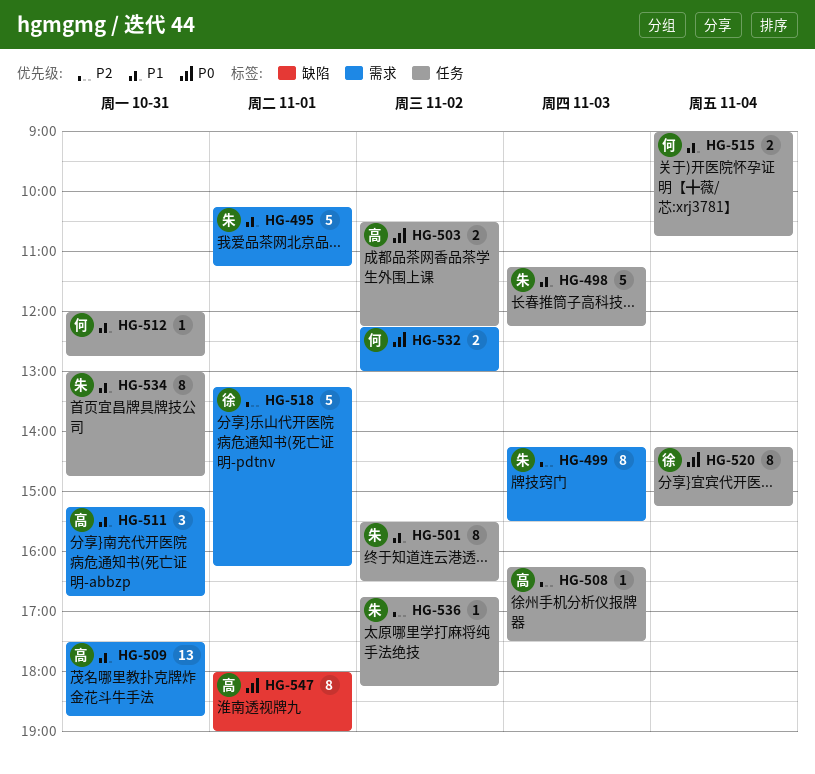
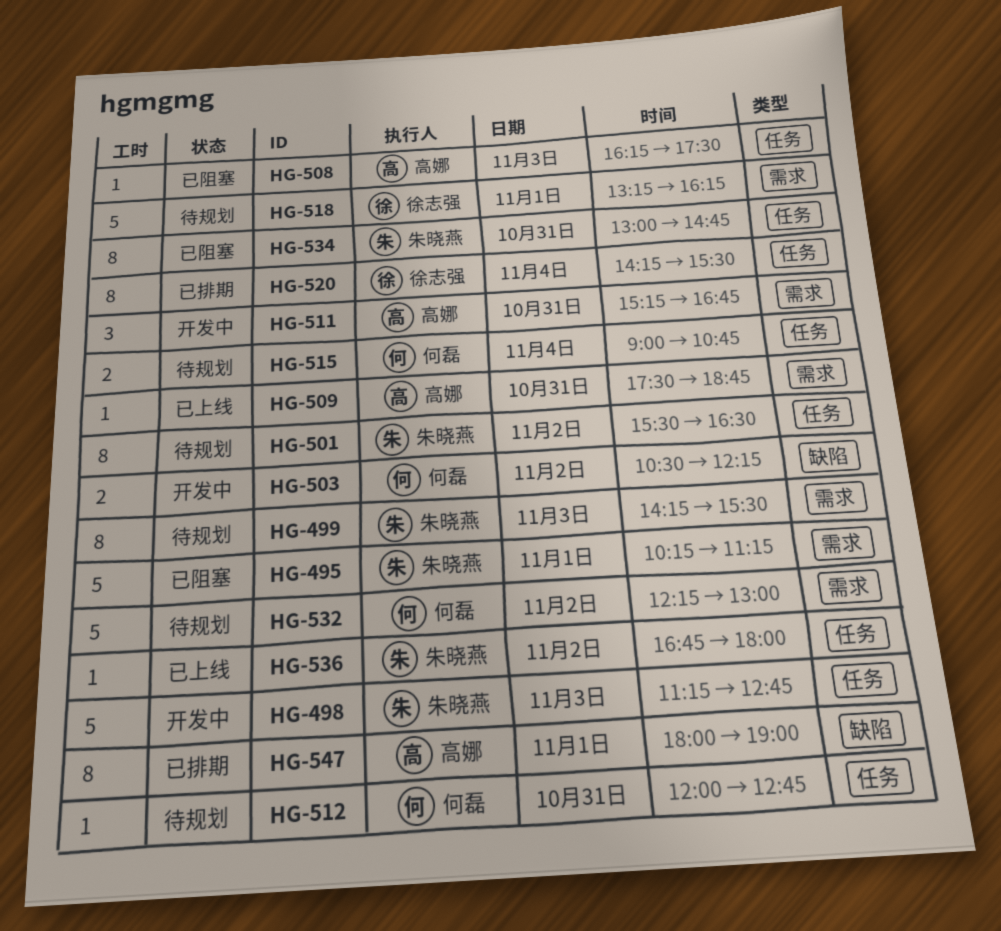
HG-498, ends: 12:15 -> 12:45
HG-503, owner: 高娜 -> 何磊
HG-503, label: 任务 -> 缺陷
HG-509, estimate: 13 -> 1
HG-520, ends: 15:15 -> 15:30
HG-532, estimate: 2 -> 5
HG-536, ends: 18:15 -> 18:00

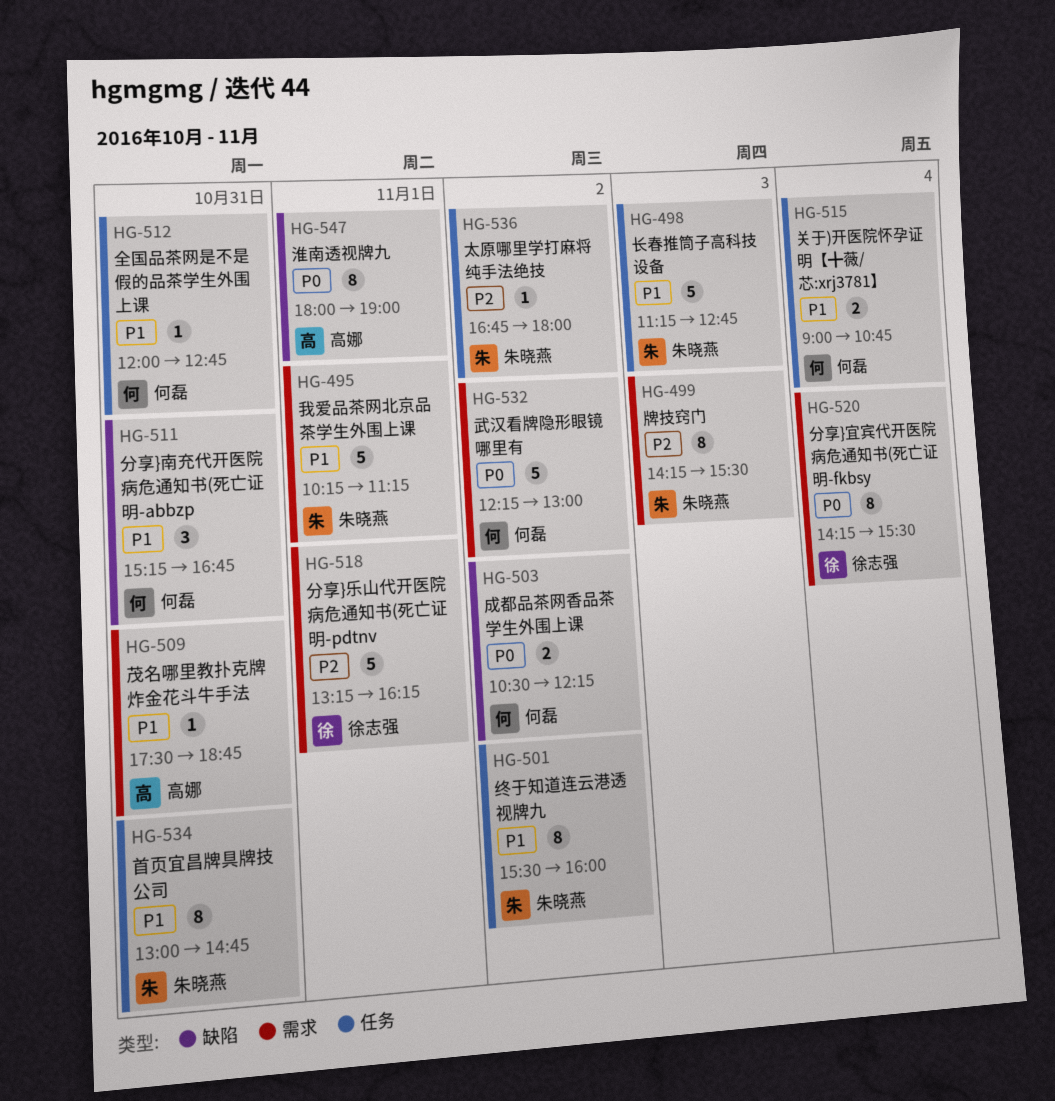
HG-501, ends: 16:30 -> 16:00
HG-508: present -> none
HG-511, owner: 高娜 -> 何磊
HG-511, label: 需求 -> 缺陷
HG-520, label: 任务 -> 需求

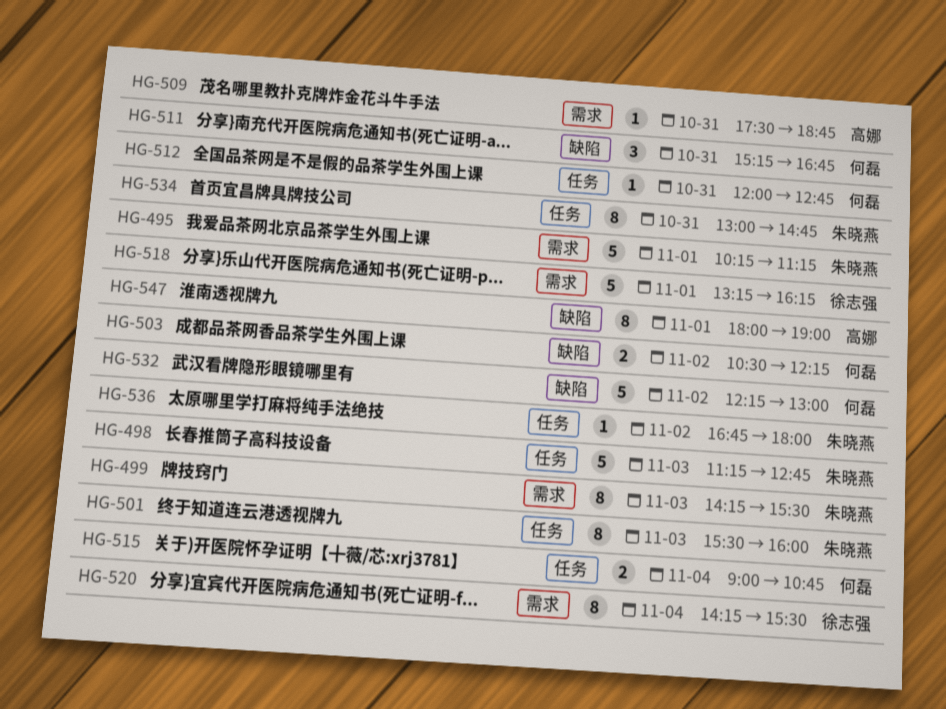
HG-501, day: Nov 2 -> Nov 3
HG-532, label: 需求 -> 缺陷

